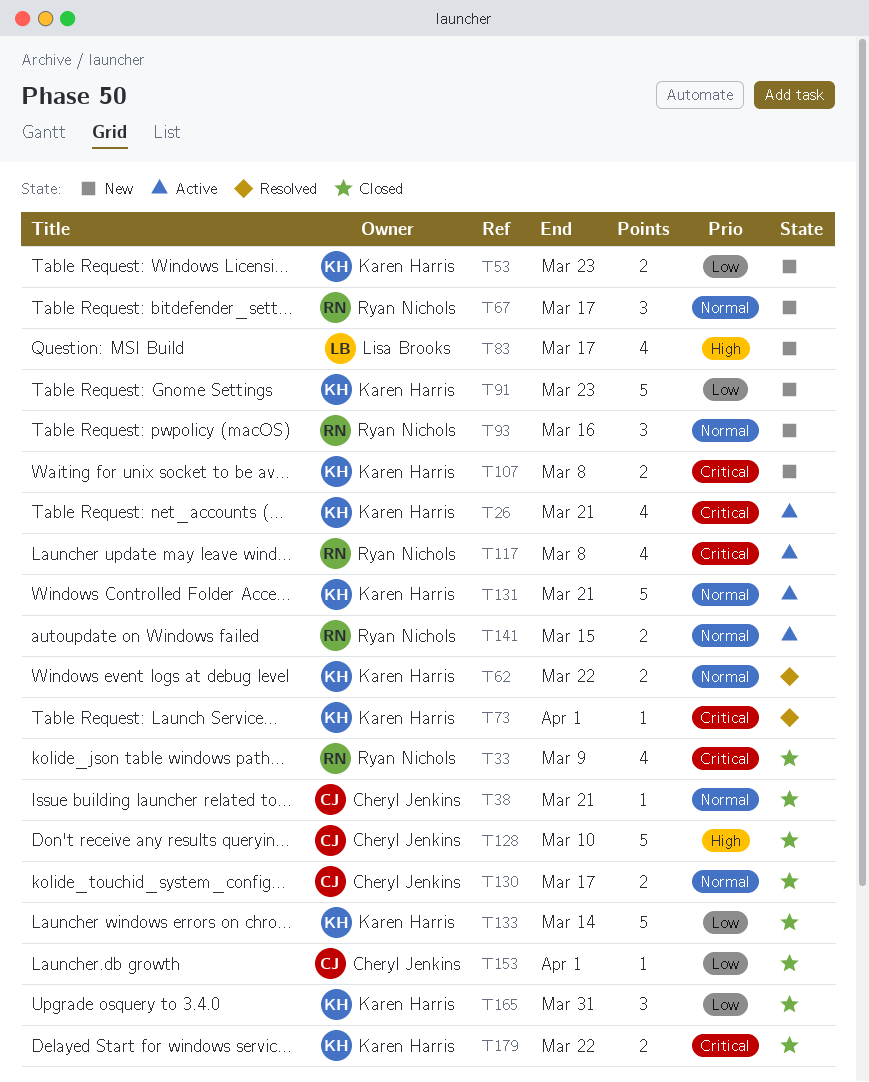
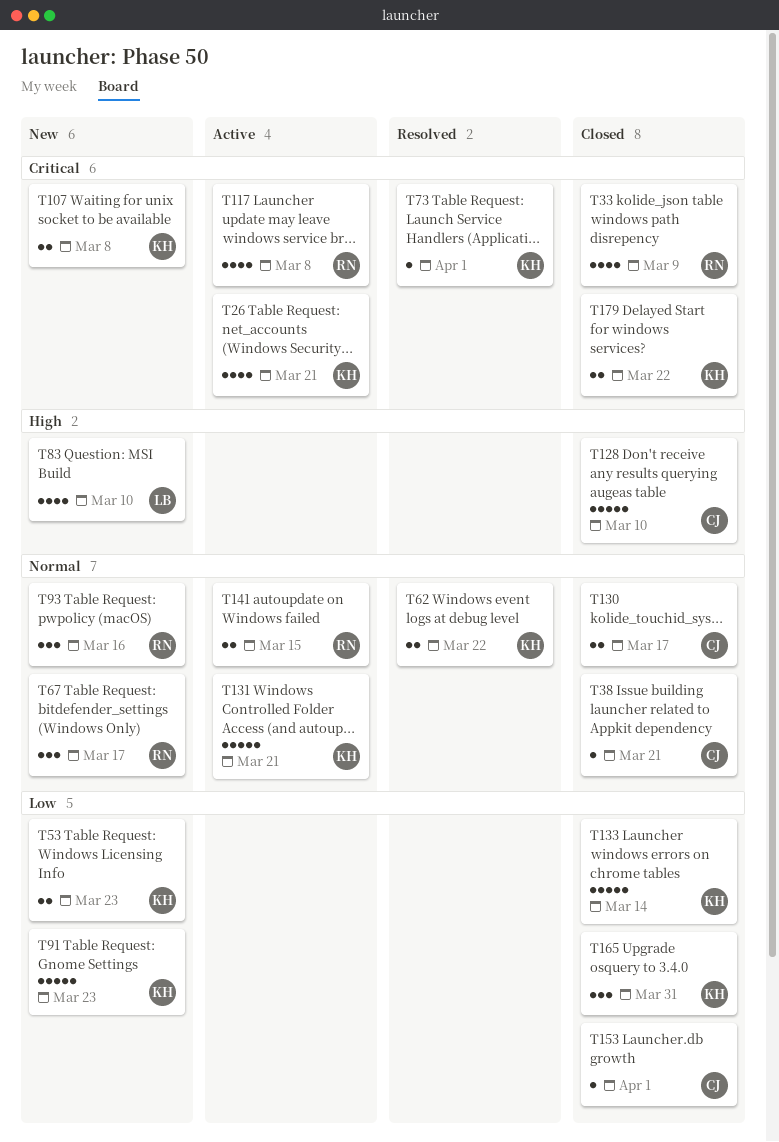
T83, due: Mar 17 -> Mar 10

